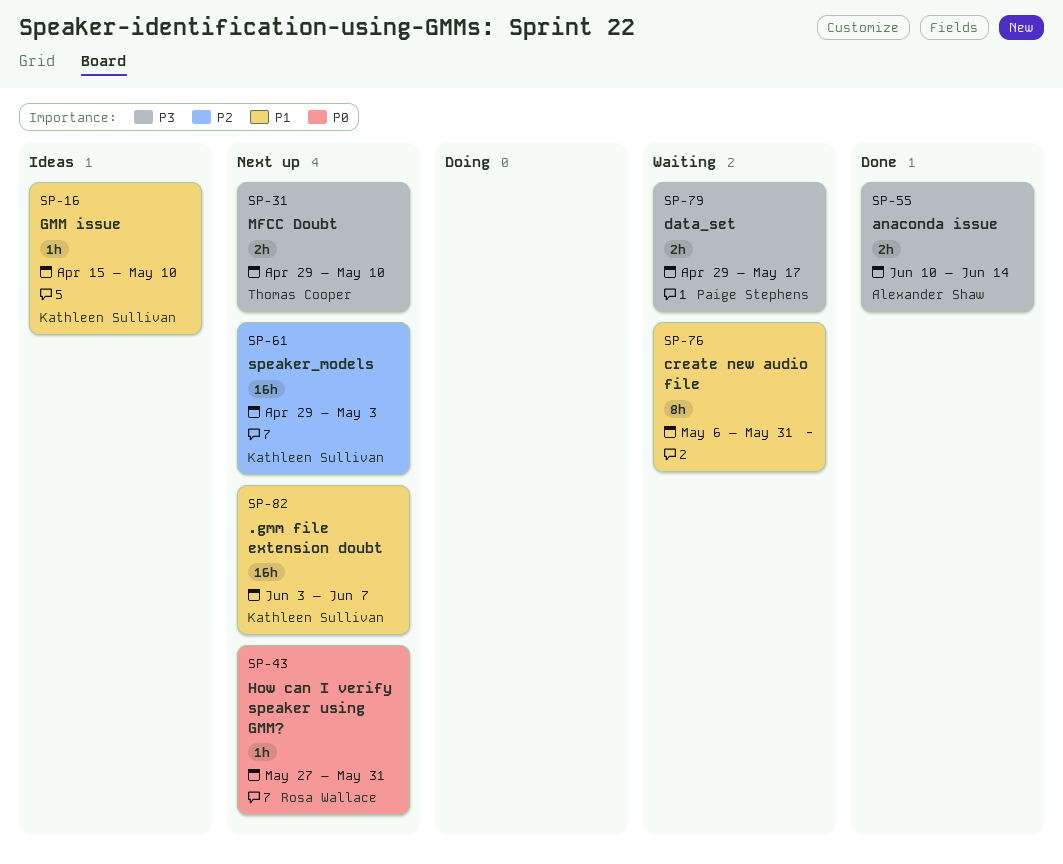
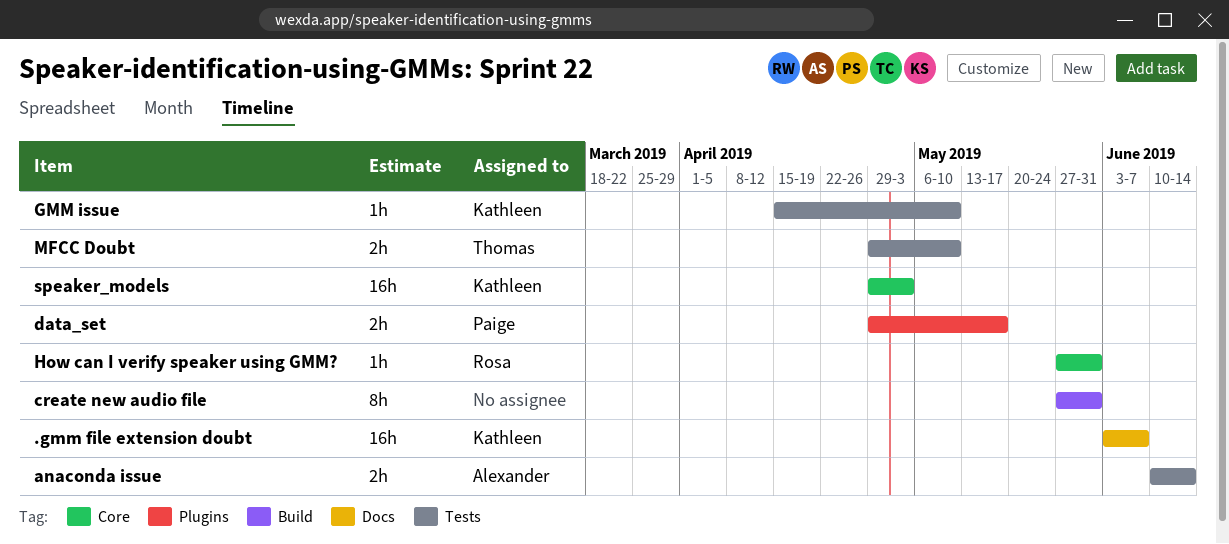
create new audio file, start: May 6 -> May 27

